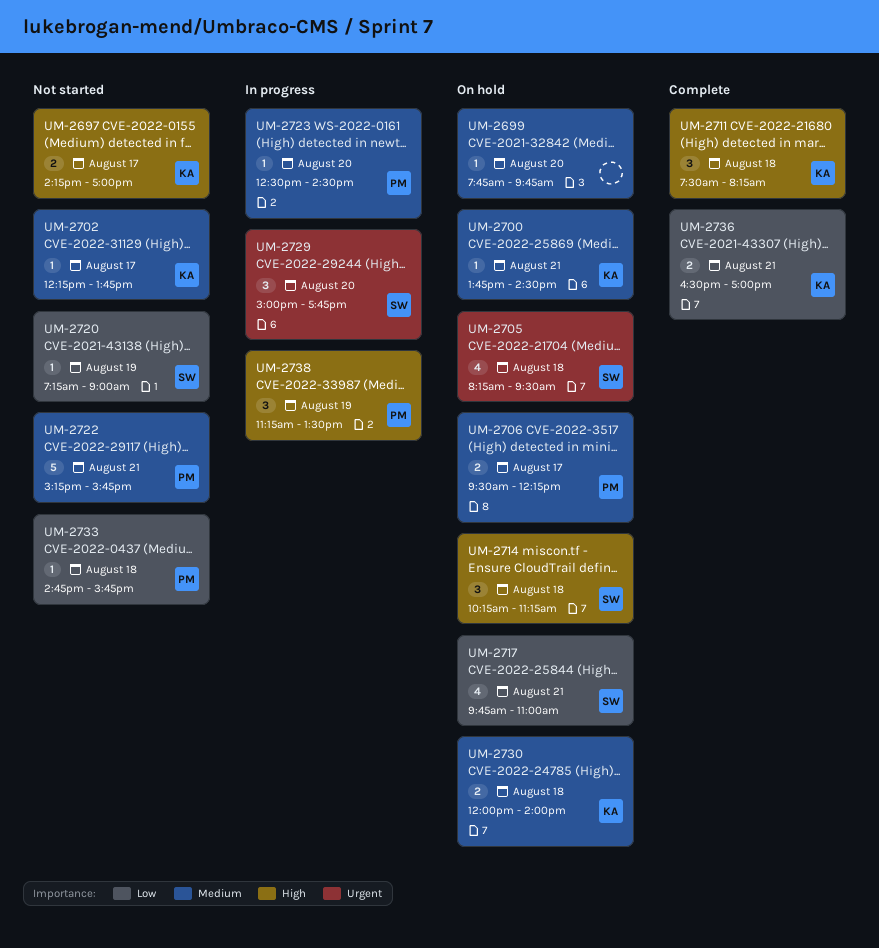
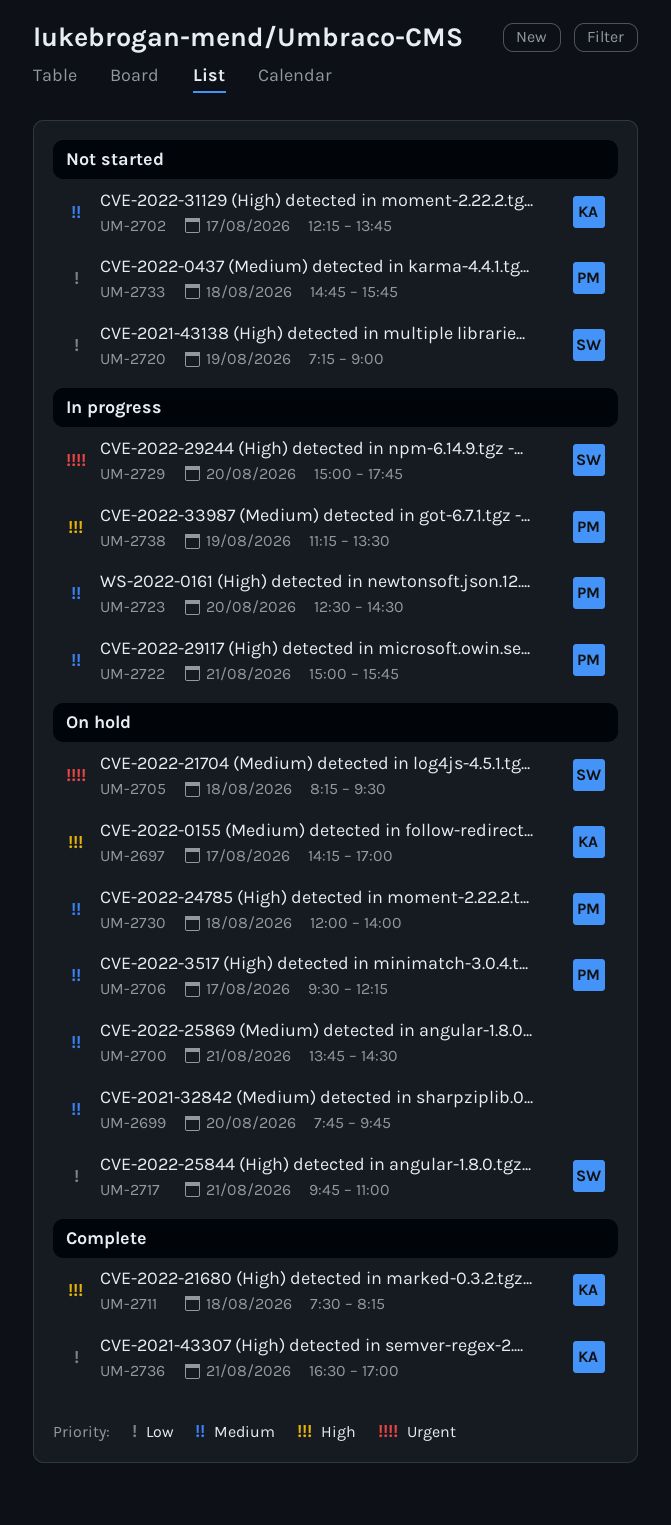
UM-2697, status: Not started -> On hold
UM-2700, owner: KA -> none
UM-2714: present -> none
UM-2722, status: Not started -> In progress
UM-2722, begins: 15:15 -> 15:00
UM-2730, owner: KA -> PM

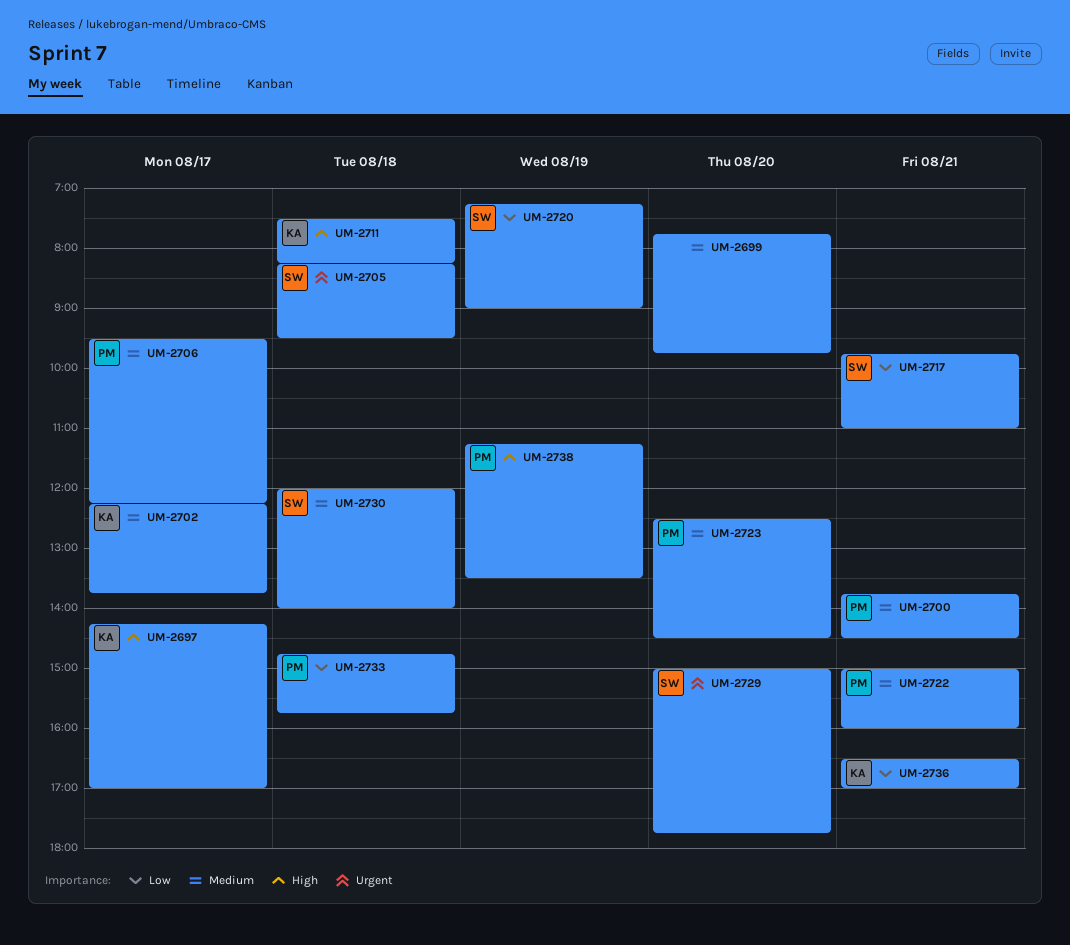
UM-2700, owner: none -> PM
UM-2722, ends: 15:45 -> 16:00
UM-2730, owner: PM -> SW

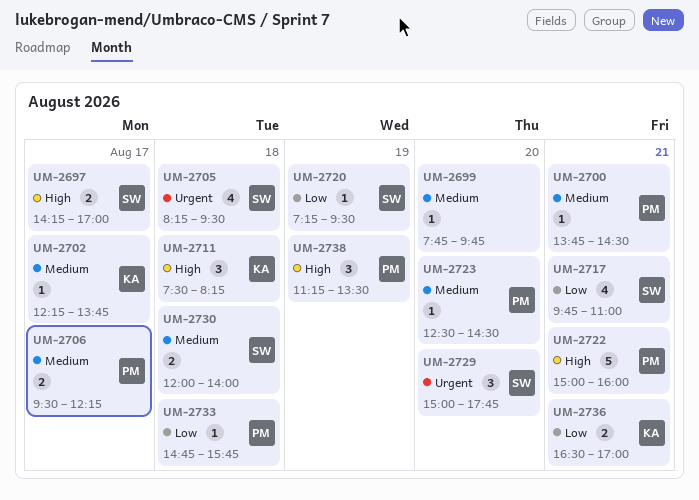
UM-2697, owner: KA -> SW
UM-2720, ends: 09:00 -> 09:30
UM-2722, priority: Medium -> High

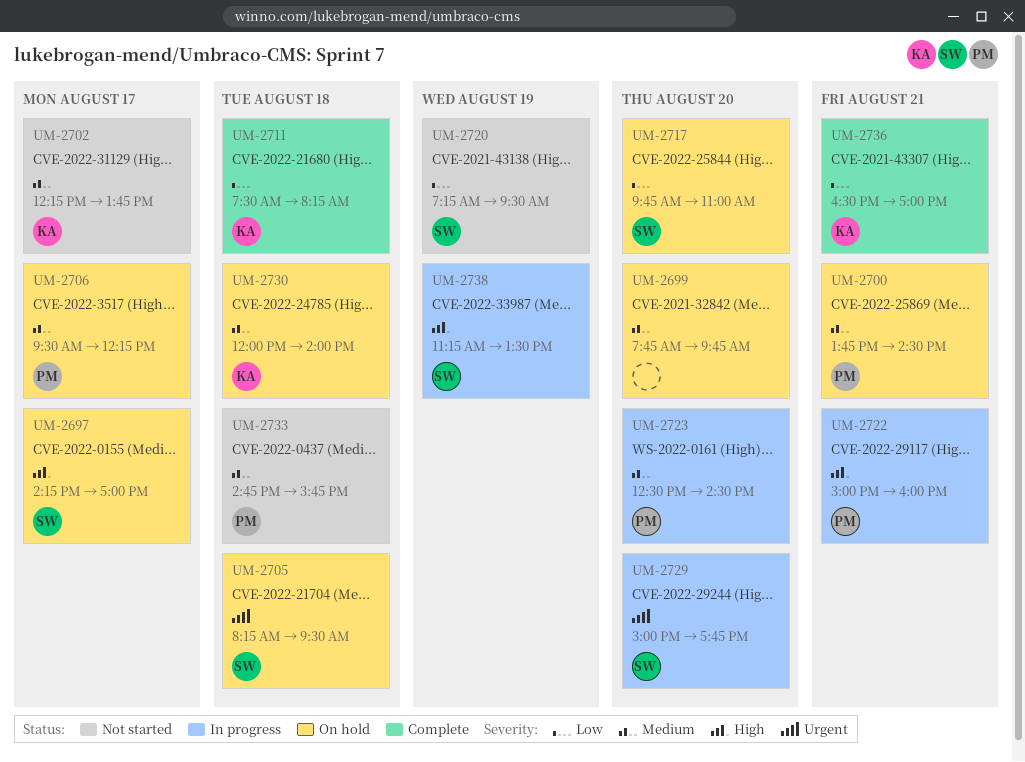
UM-2711, priority: High -> Low
UM-2717, day: Aug 21 -> Aug 20
UM-2730, owner: SW -> KA
UM-2733, priority: Low -> Medium
UM-2738, owner: PM -> SW

